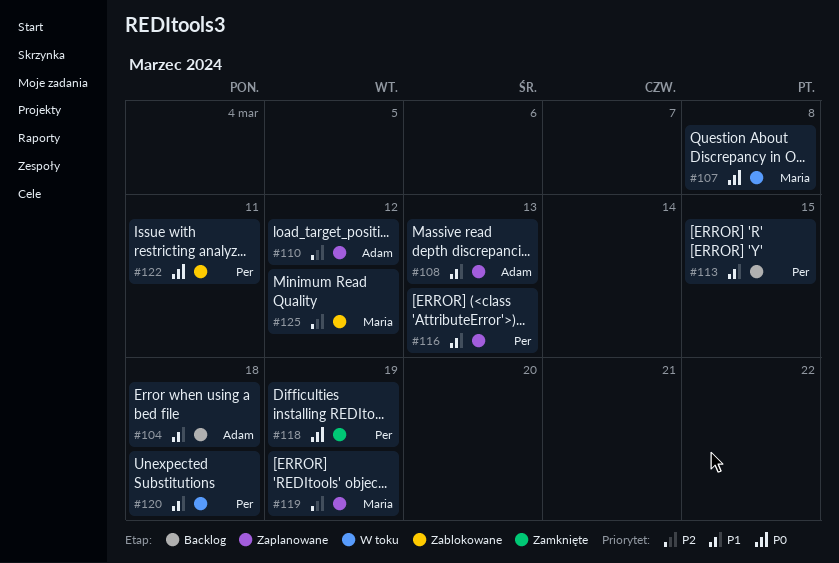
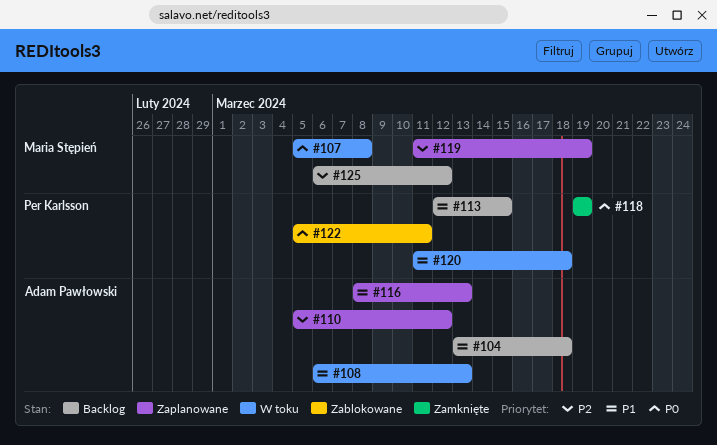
#108, status: Zaplanowane -> W toku
#116, owner: Per Karlsson -> Adam Pawłowski
#125, status: Zablokowane -> Backlog

